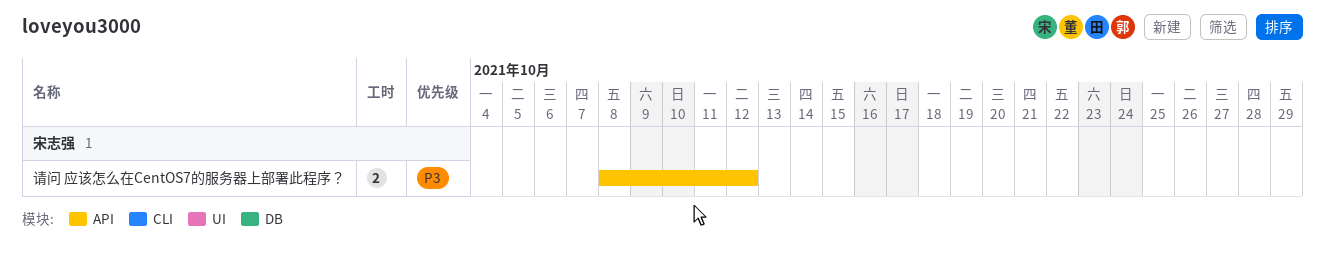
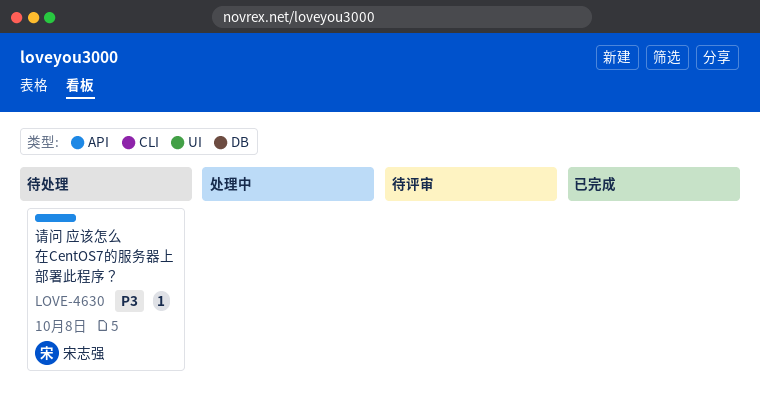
请问 应该怎么在CentOS7的服务器上部署此程序？, estimate: 2 -> 1
请问 应该怎么在CentOS7的服务器上部署此程序？, due: Oct 12 -> Oct 8

